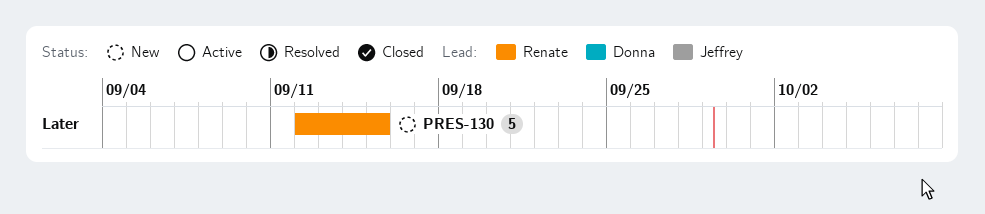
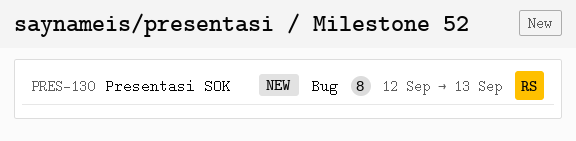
PRES-130, estimate: 5 -> 8
PRES-130, due: Sep 15 -> Sep 13

